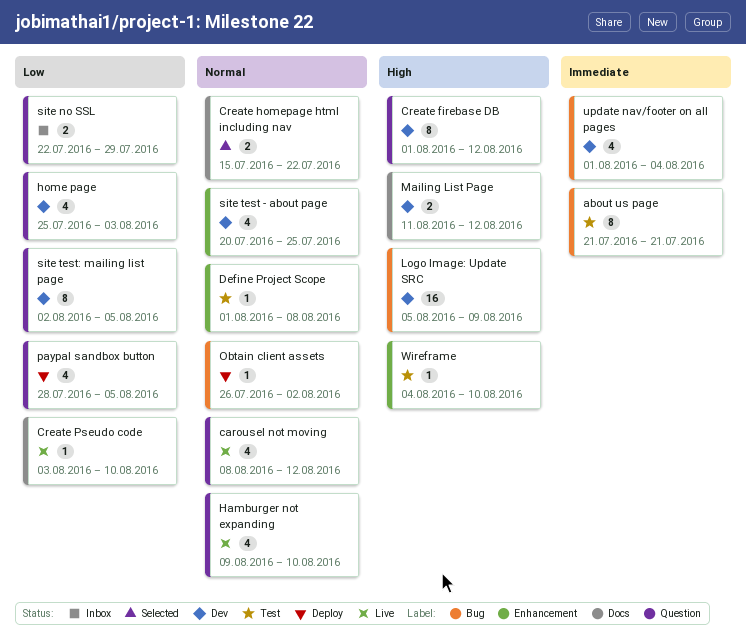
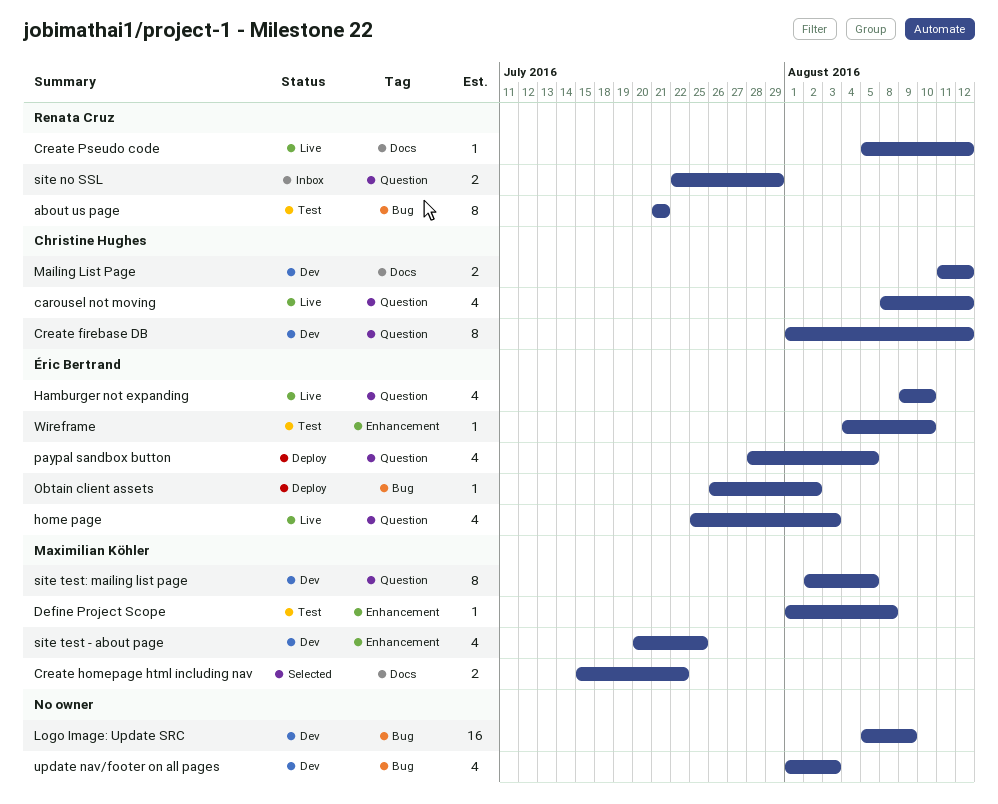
Create Pseudo code, start: Aug 3 -> Aug 5
Create Pseudo code, due: Aug 10 -> Aug 12
home page, status: Dev -> Live
update nav/footer on all pages, due: Aug 4 -> Aug 3

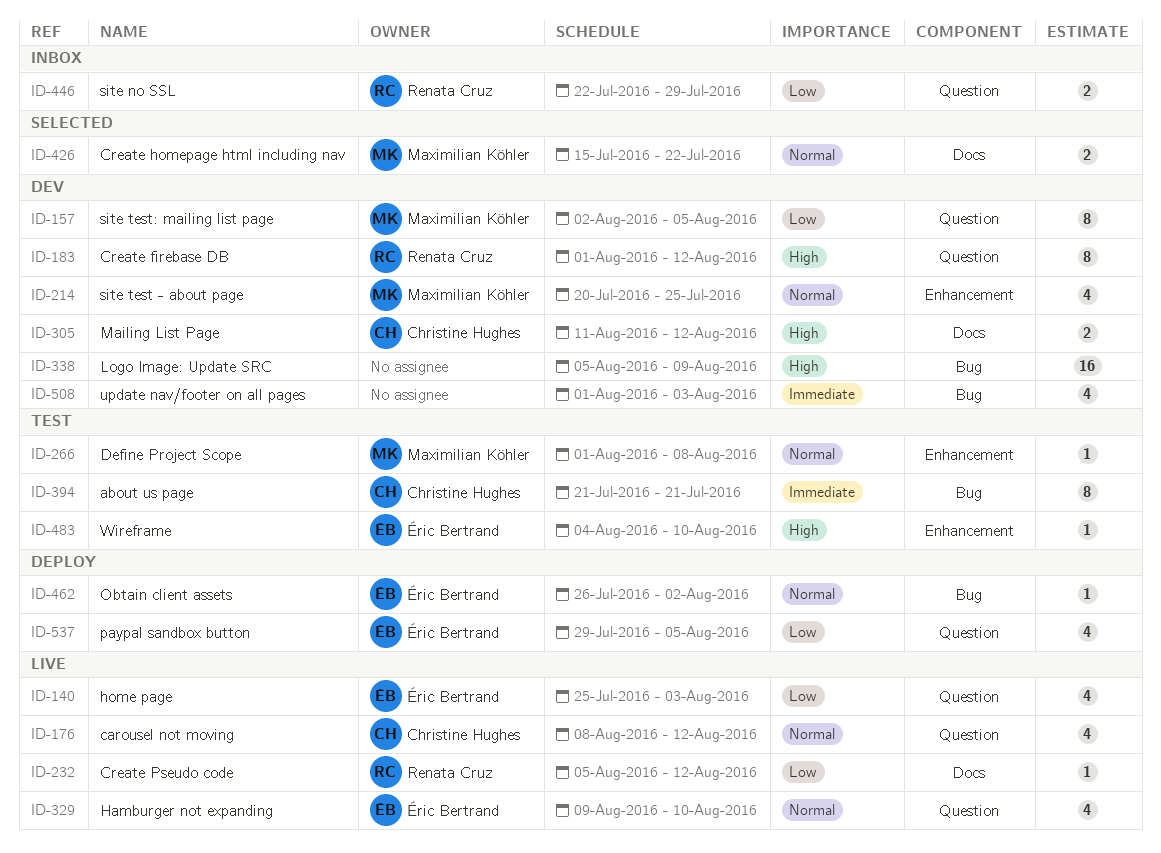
about us page, owner: Renata Cruz -> Christine Hughes
Create firebase DB, owner: Christine Hughes -> Renata Cruz
paypal sandbox button, start: Jul 28 -> Jul 29

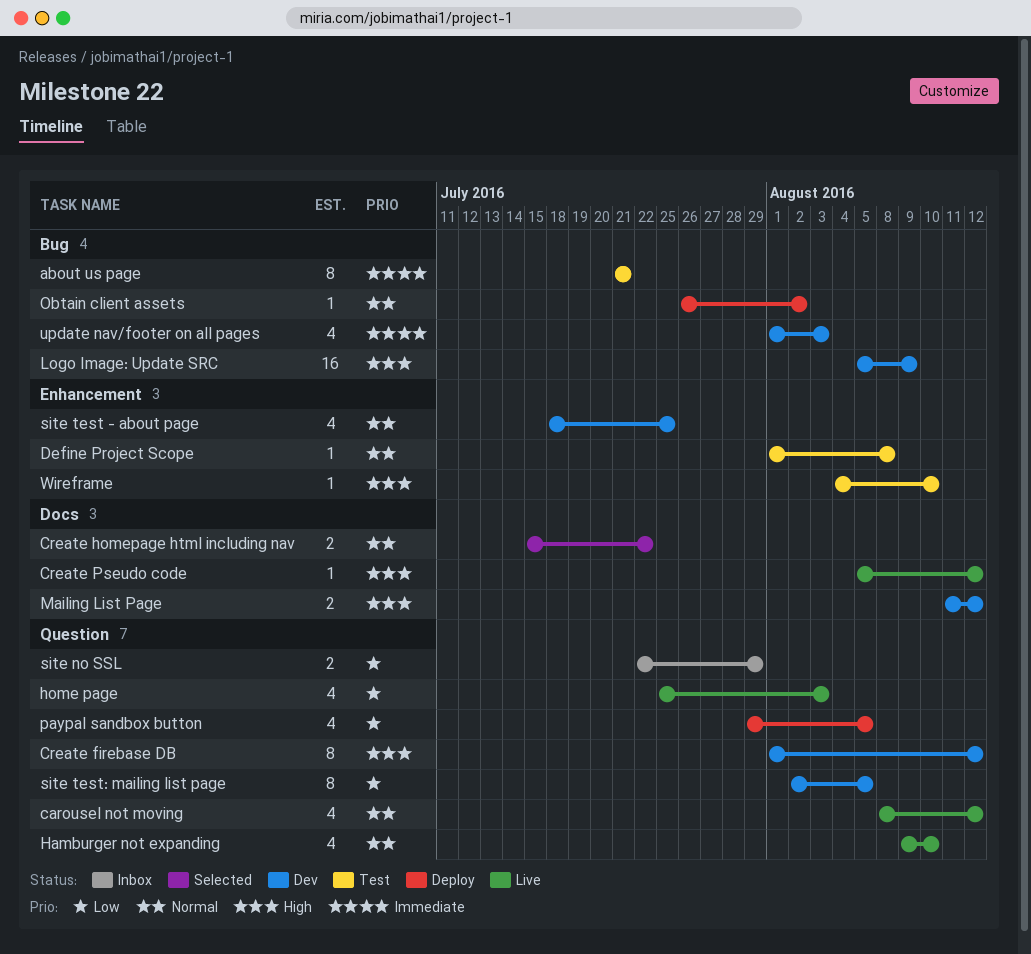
Create Pseudo code, priority: Low -> High
site test - about page, start: Jul 20 -> Jul 18

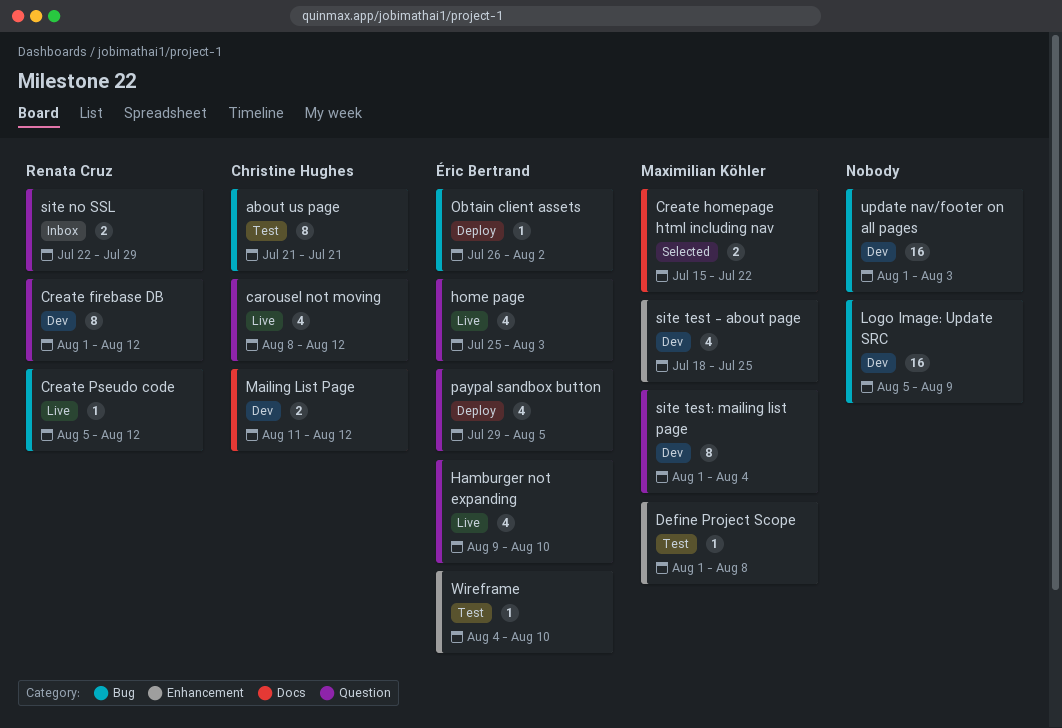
Create Pseudo code, label: Docs -> Bug
site test: mailing list page, start: Aug 2 -> Aug 1
site test: mailing list page, due: Aug 5 -> Aug 4
update nav/footer on all pages, estimate: 4 -> 16

